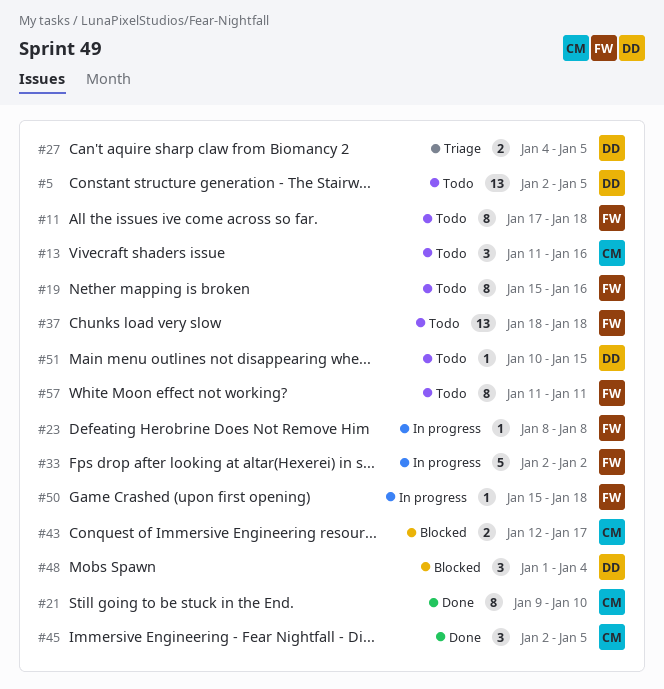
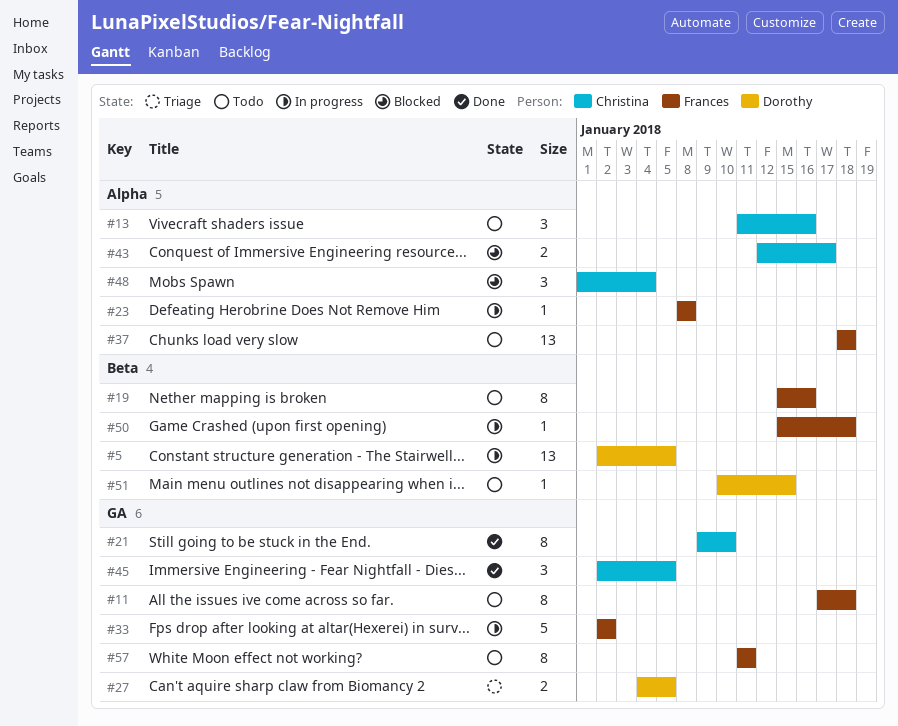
#5, status: Todo -> In progress
#48, owner: Dorothy -> Christina

